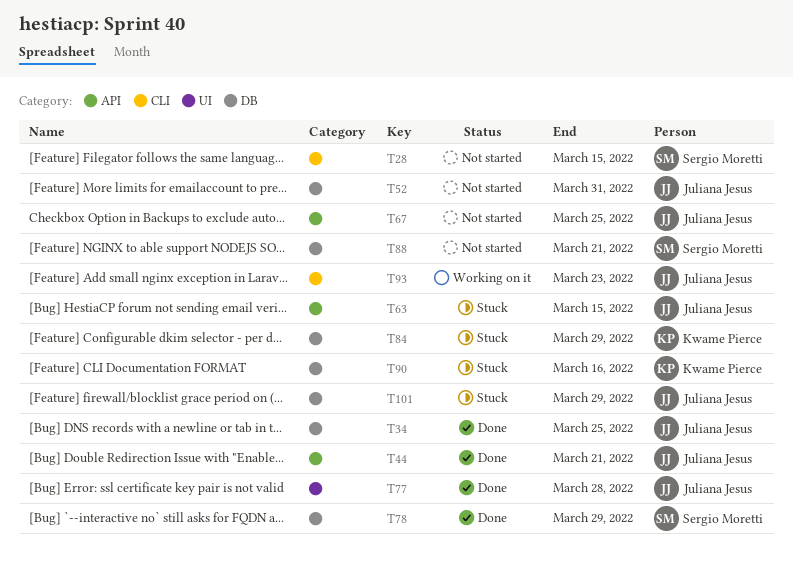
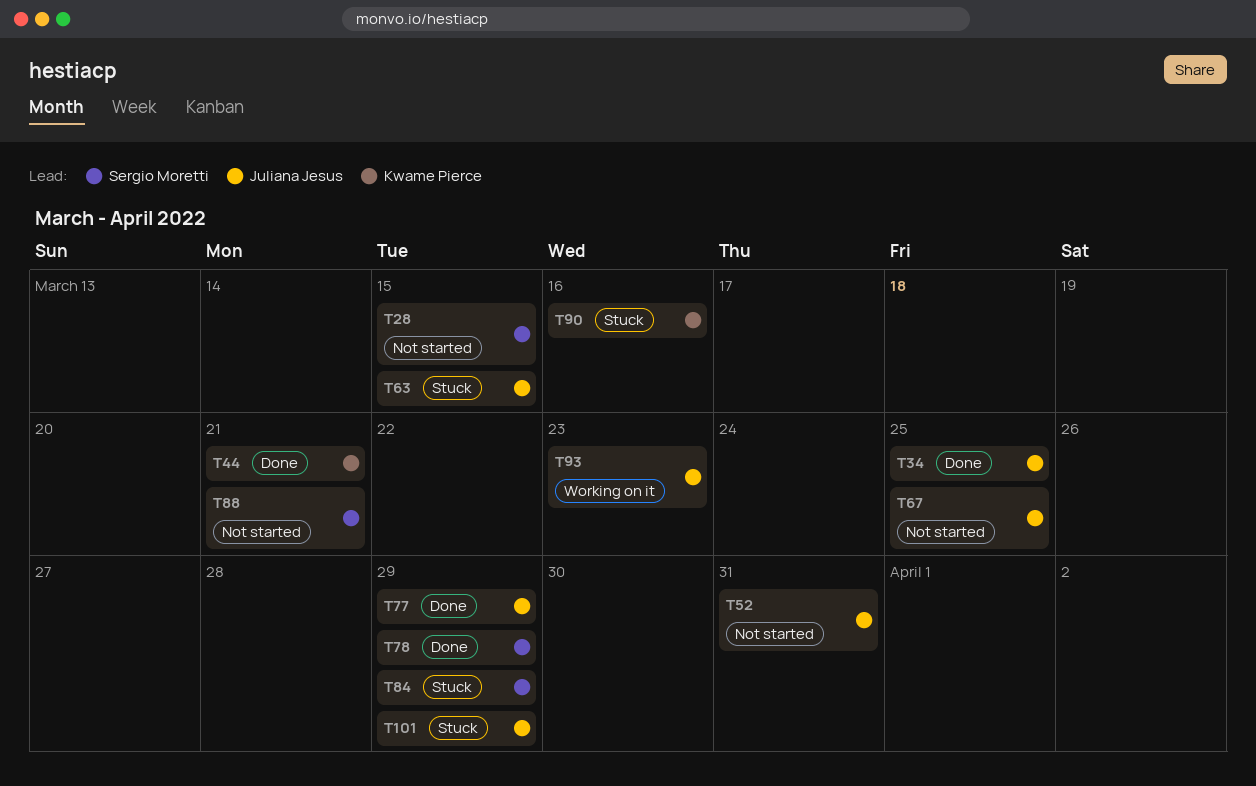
T44, owner: Juliana Jesus -> Kwame Pierce
T77, due: Mar 28 -> Mar 29
T84, owner: Kwame Pierce -> Sergio Moretti

